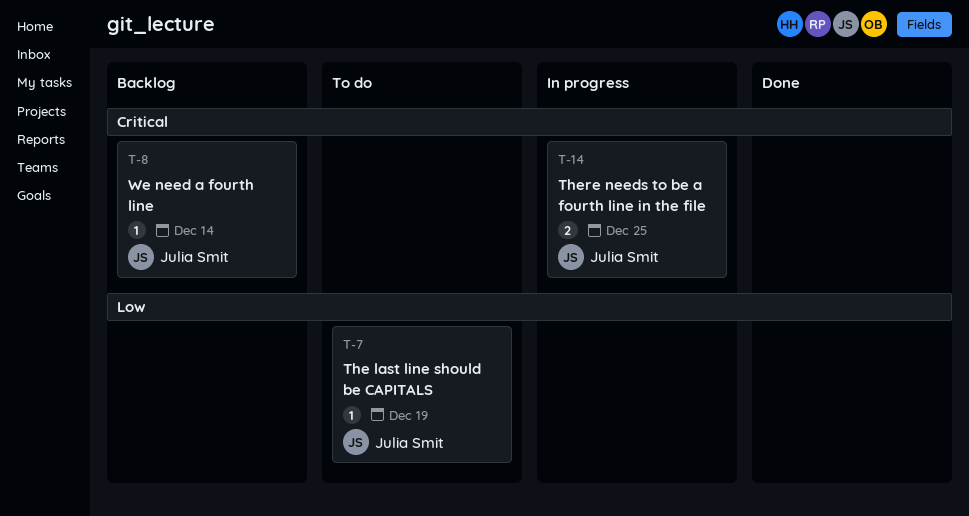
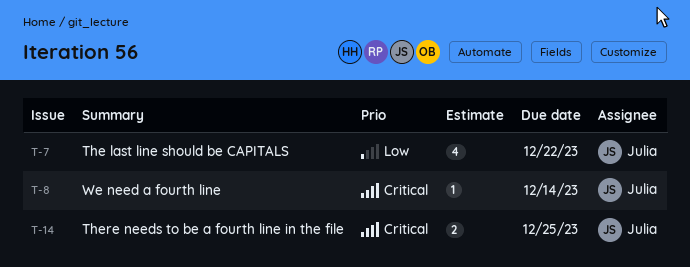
T-7, estimate: 1 -> 4
T-7, due: Dec 19 -> Dec 22

